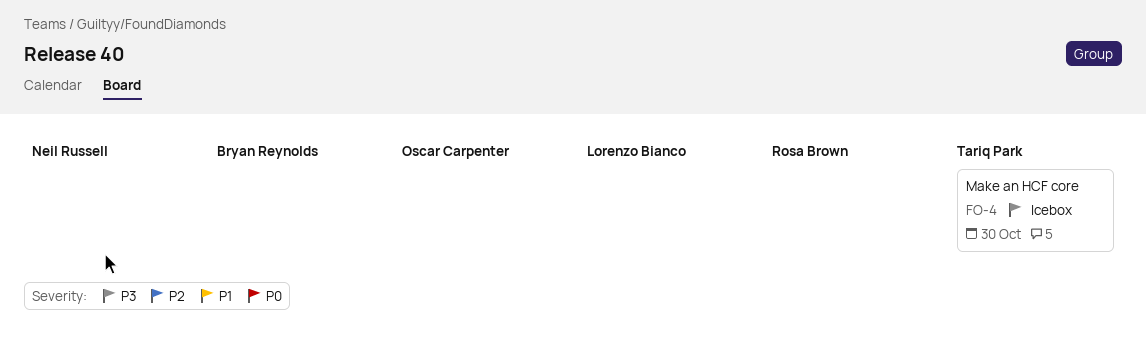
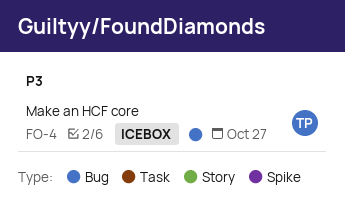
FO-4, due: Oct 30 -> Oct 27

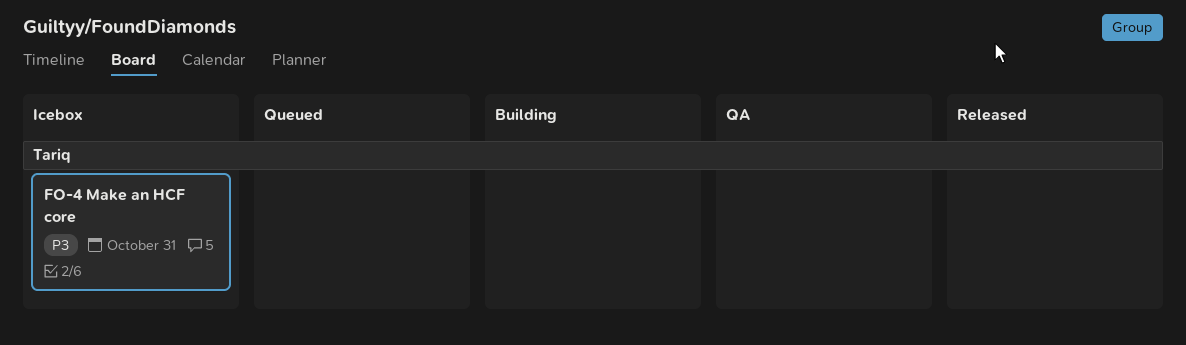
FO-4, due: Oct 27 -> Oct 31

